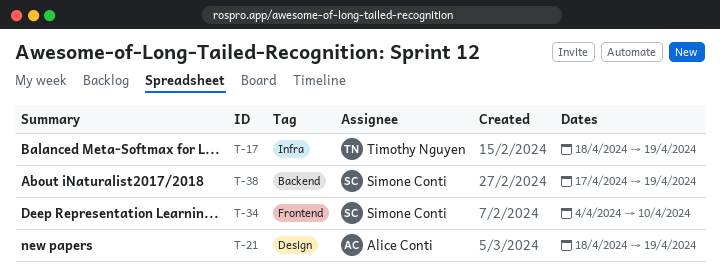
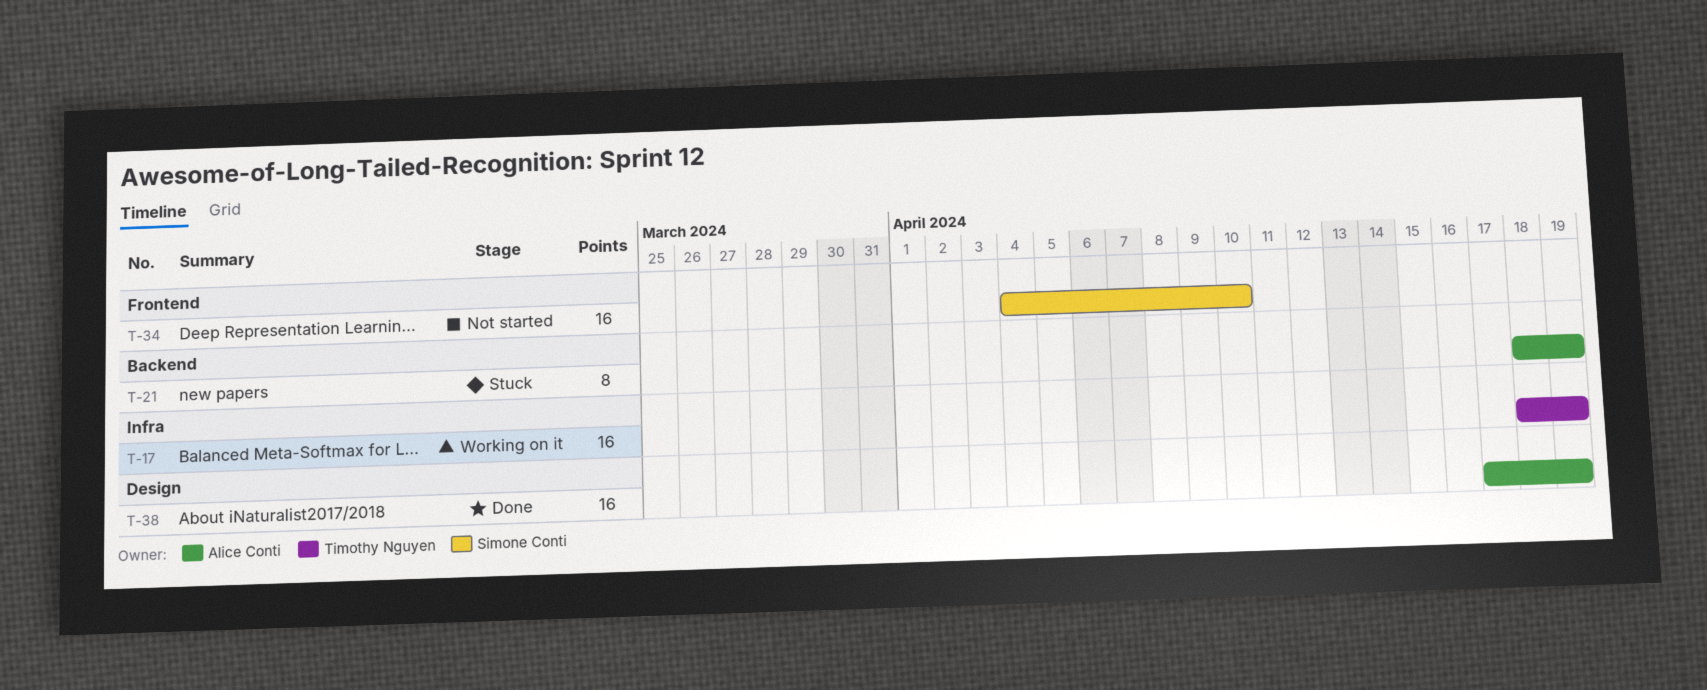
T-21, label: Design -> Backend
T-38, owner: Simone Conti -> Alice Conti
T-38, label: Backend -> Design

